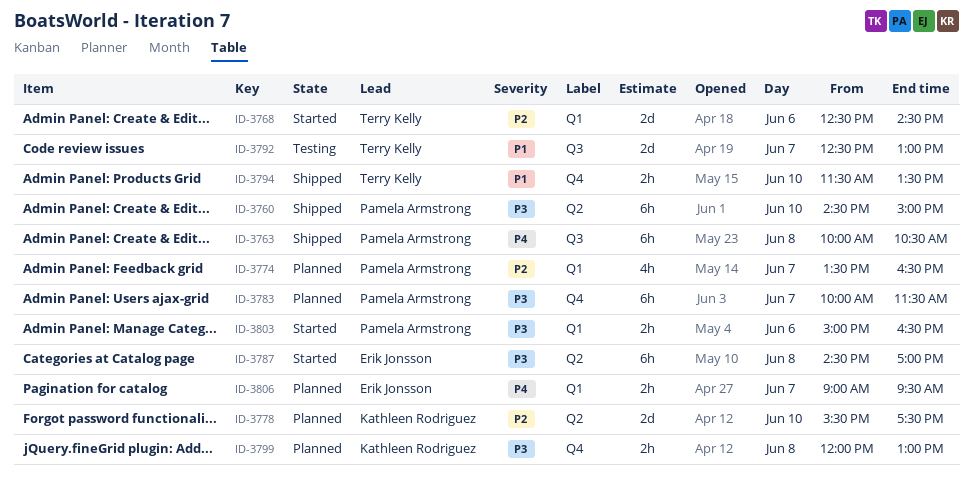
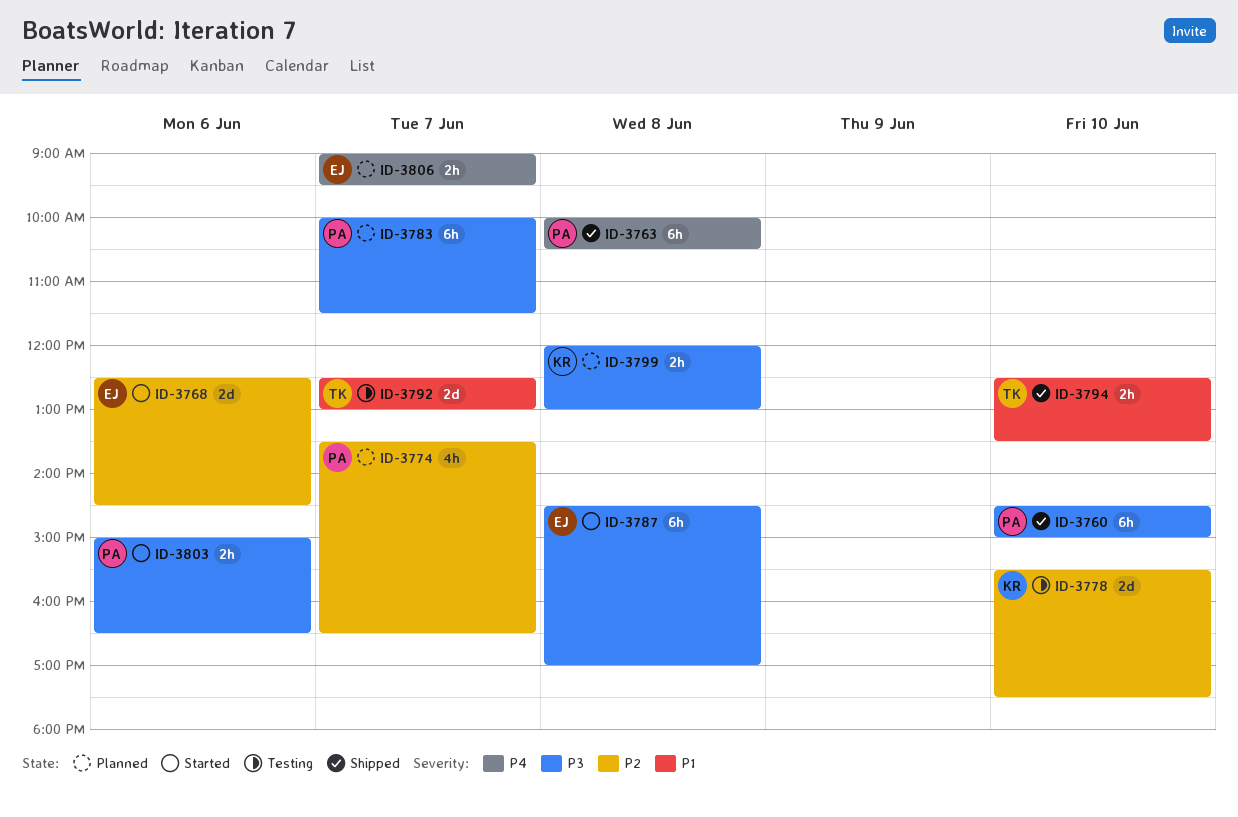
ID-3768, owner: Terry Kelly -> Erik Jonsson
ID-3778, status: Planned -> Testing
ID-3794, begins: 11:30 -> 12:30

